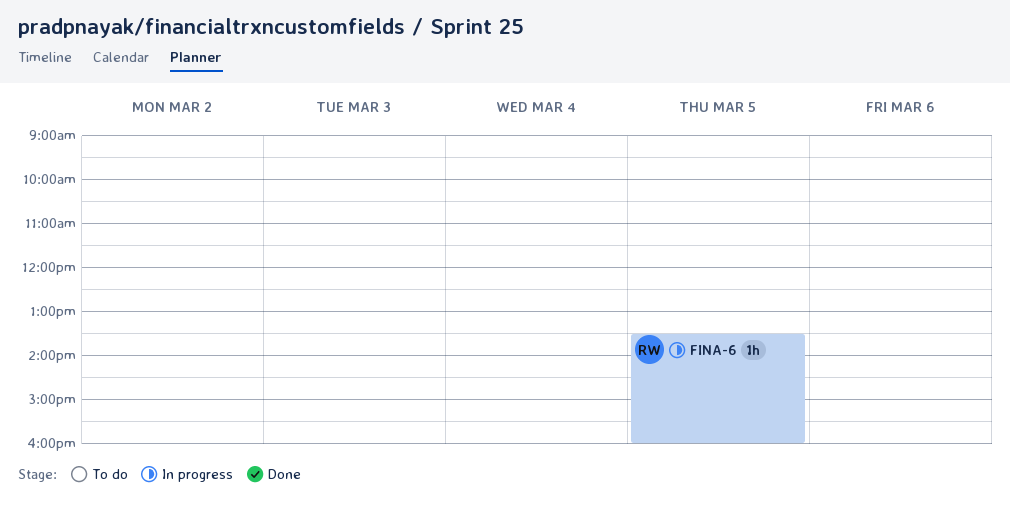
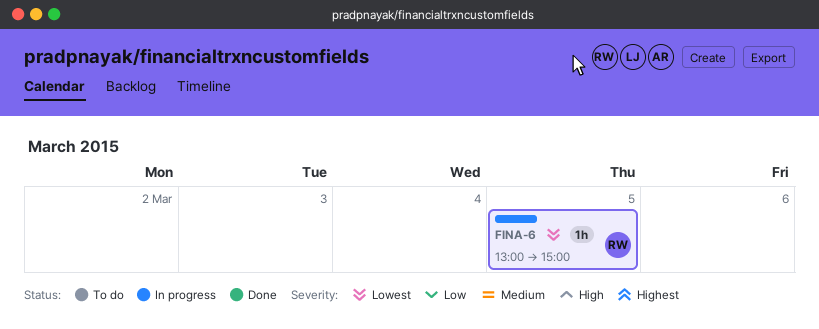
FINA-6, begins: 13:30 -> 13:00
FINA-6, ends: 16:00 -> 15:00

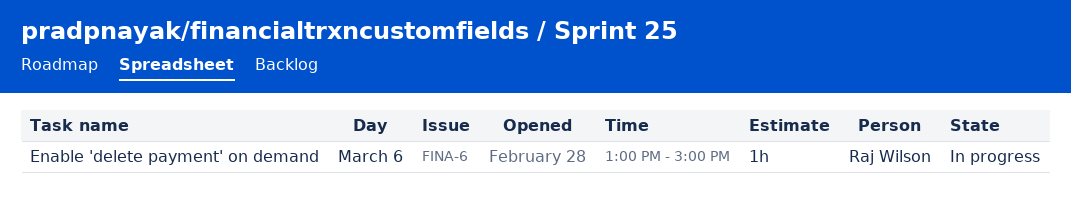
FINA-6, day: Mar 5 -> Mar 6

